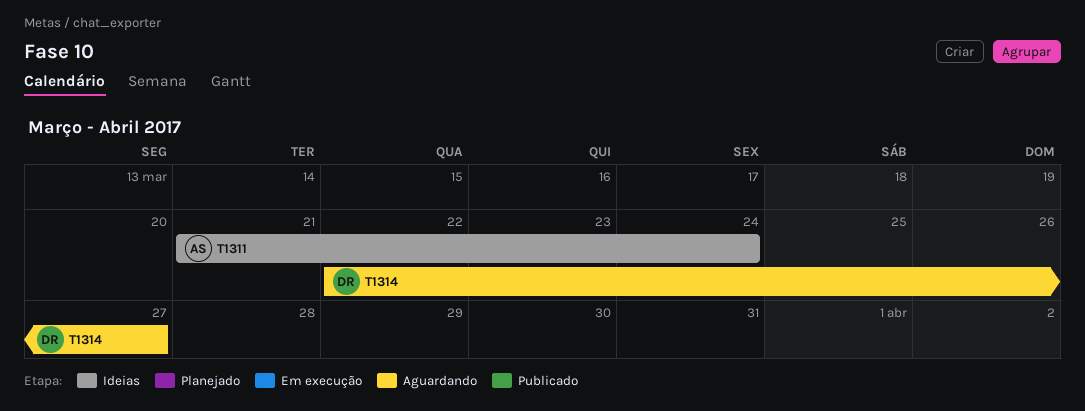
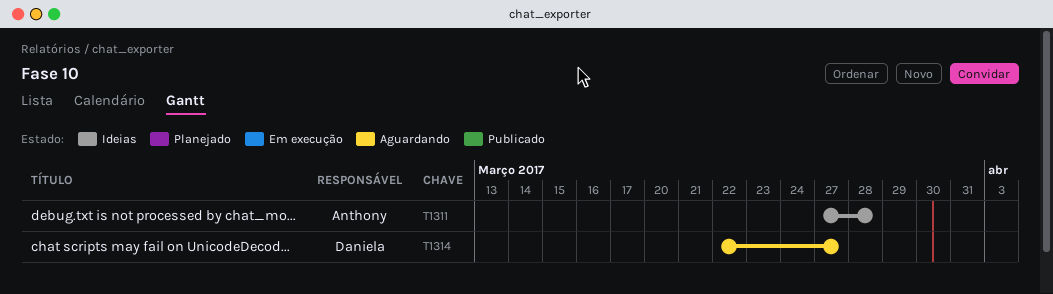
T1311, start: Mar 21 -> Mar 27
T1311, due: Mar 24 -> Mar 28

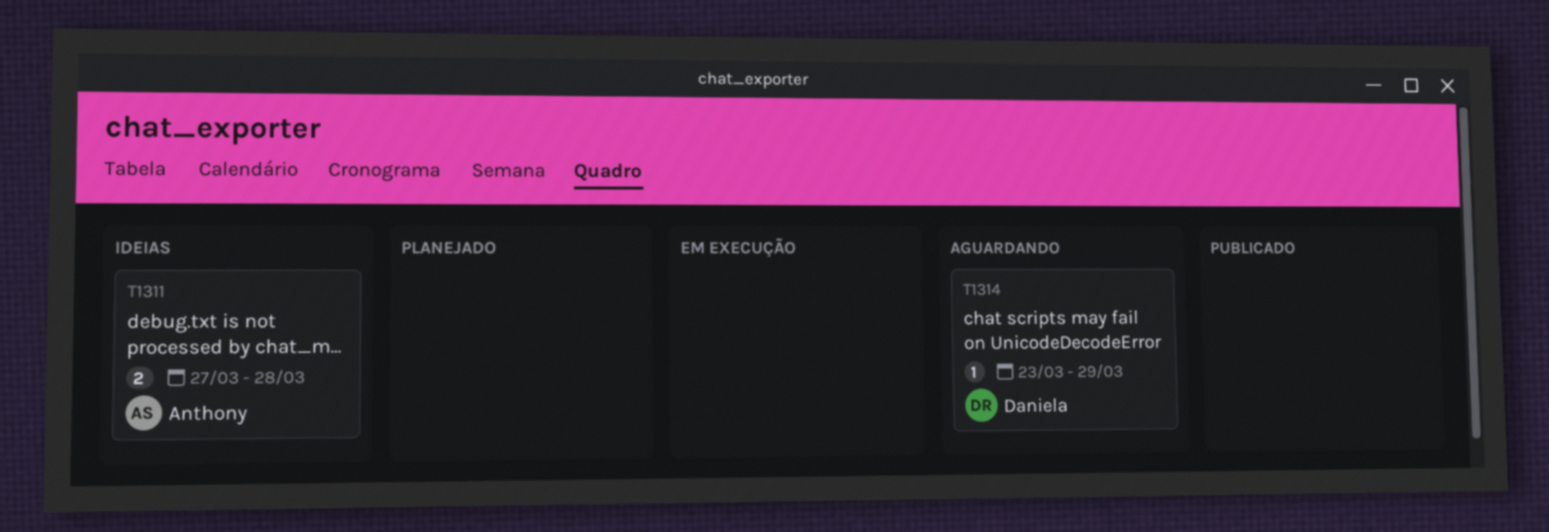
T1314, start: Mar 22 -> Mar 23
T1314, due: Mar 27 -> Mar 29

